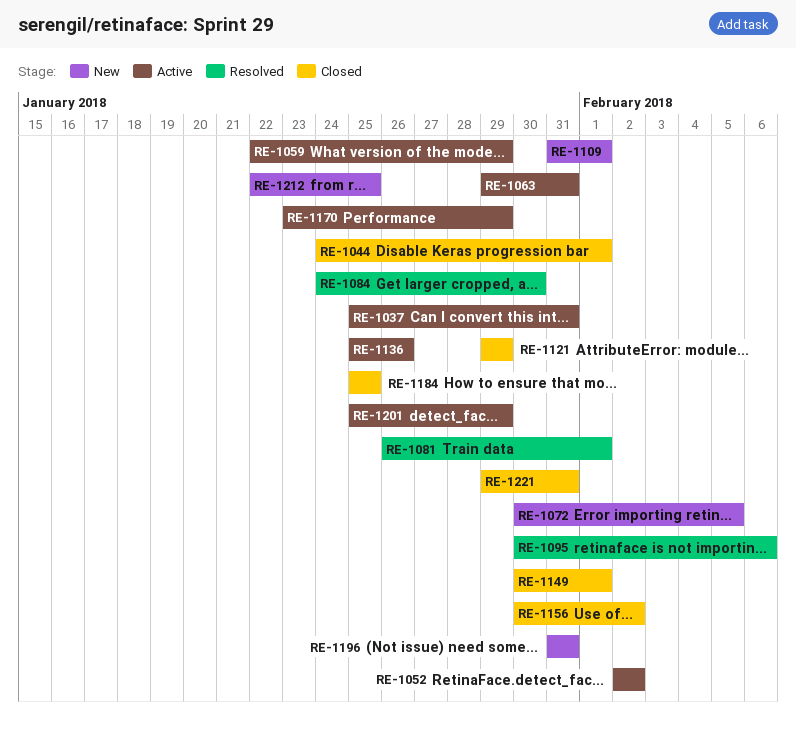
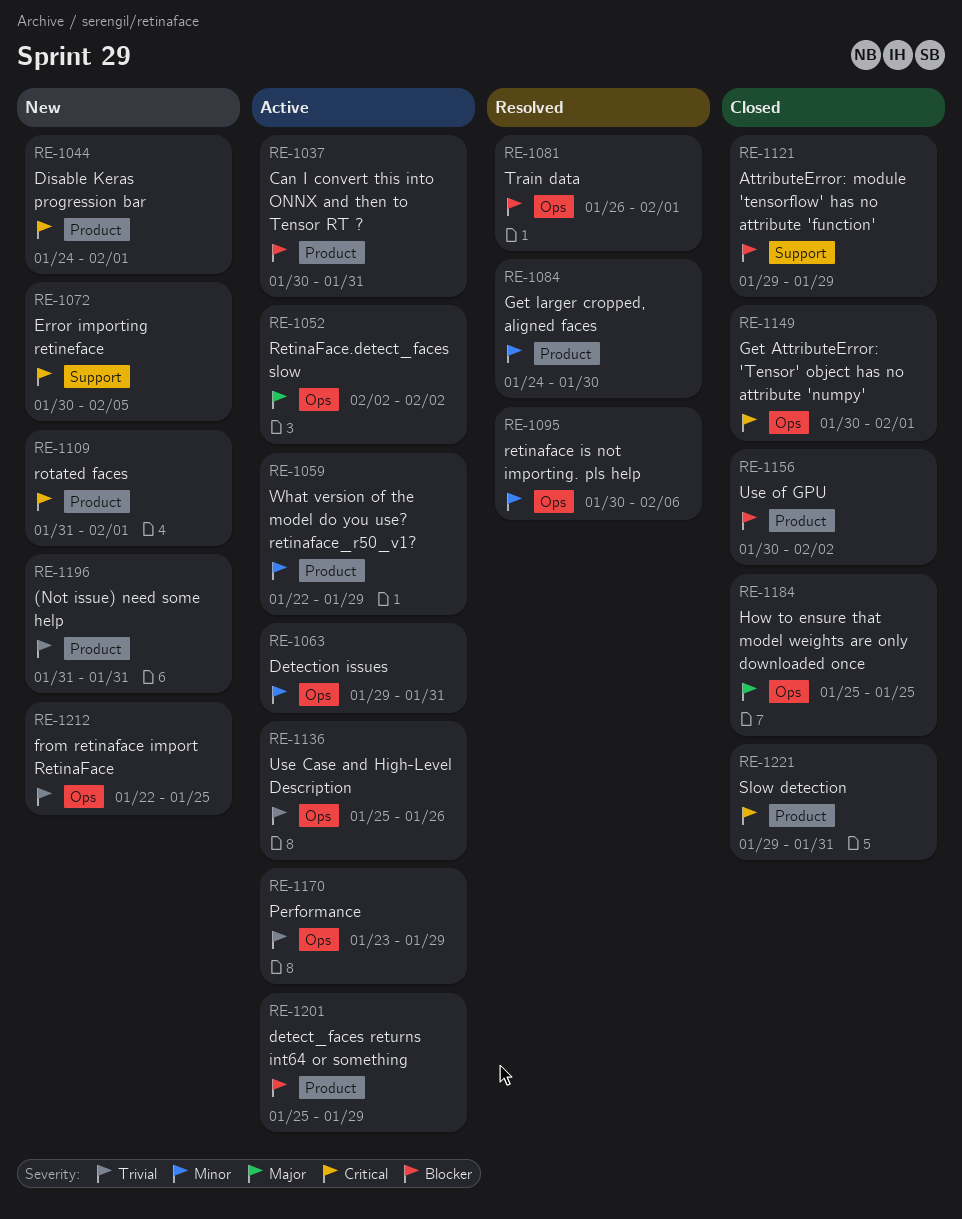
RE-1037, start: Jan 25 -> Jan 30
RE-1044, status: Closed -> New

